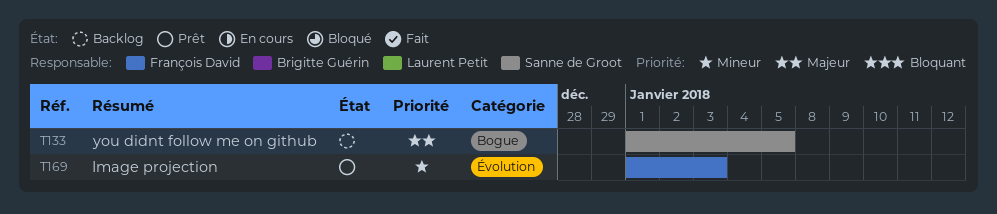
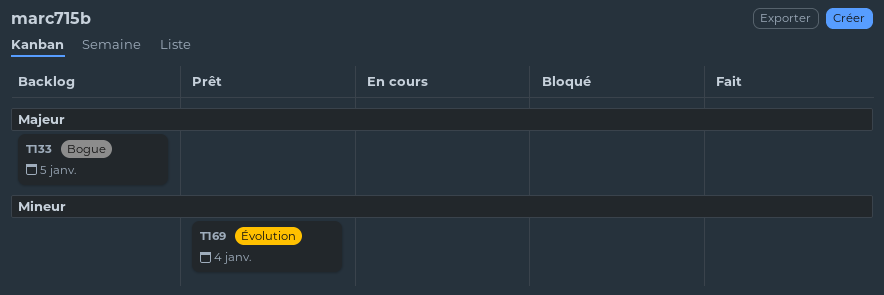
T169, due: Jan 3 -> Jan 4

